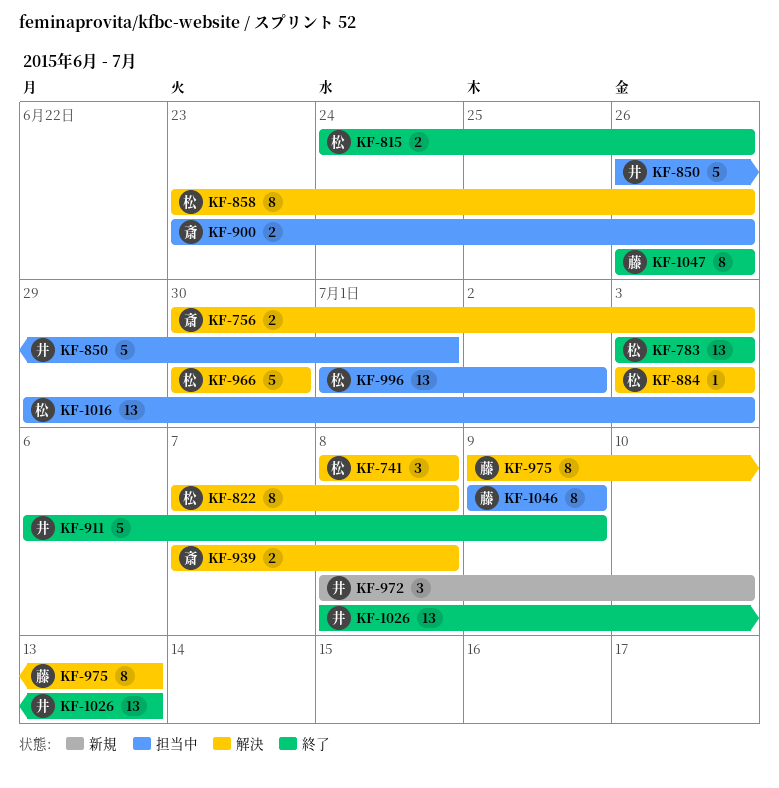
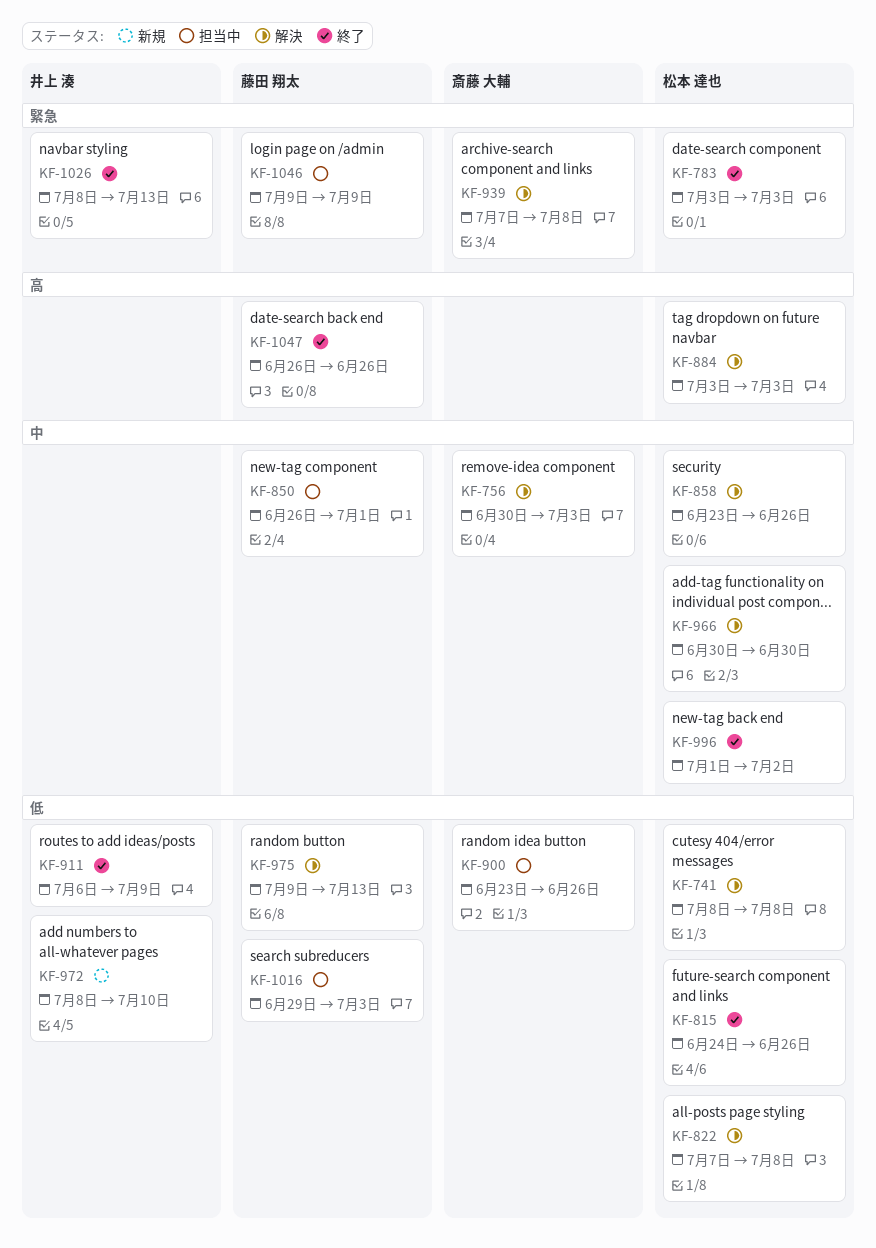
KF-850, owner: 井上 湊 -> 藤田 翔太
KF-996, status: 担当中 -> 終了
KF-1016, owner: 松本 達也 -> 藤田 翔太

